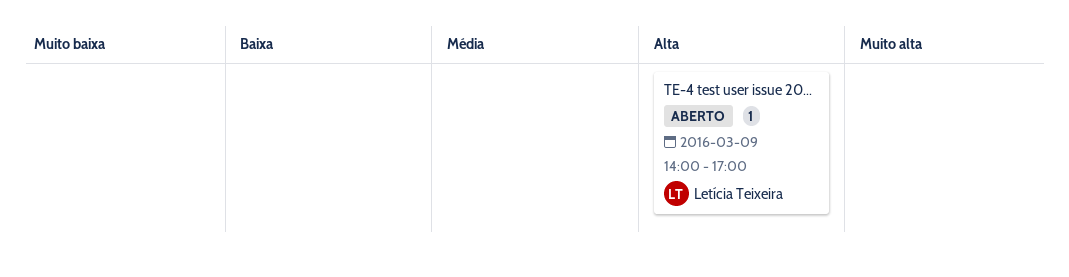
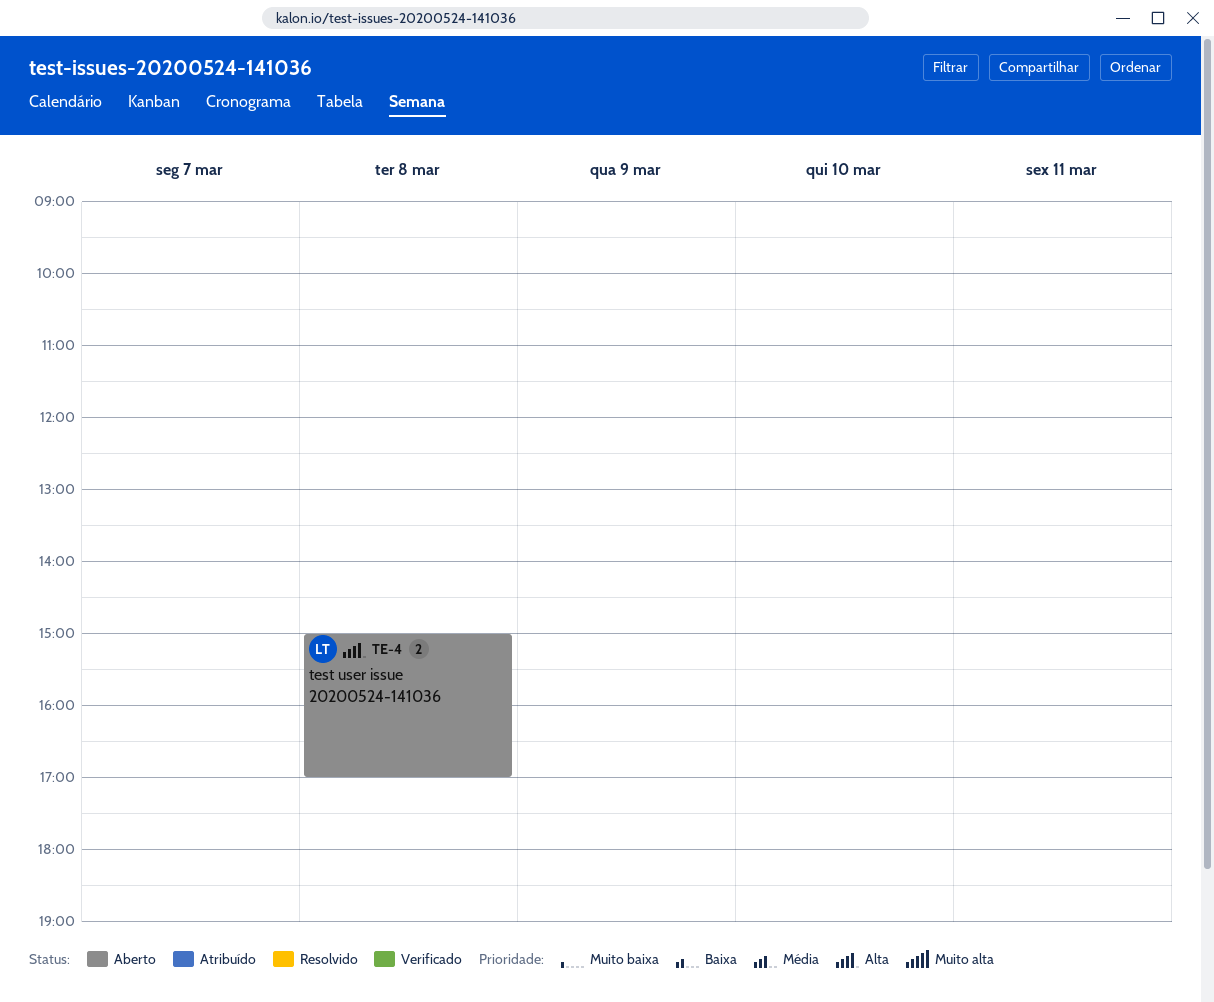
TE-4, estimate: 1 -> 2
TE-4, day: Mar 9 -> Mar 8
TE-4, begins: 14:00 -> 15:00

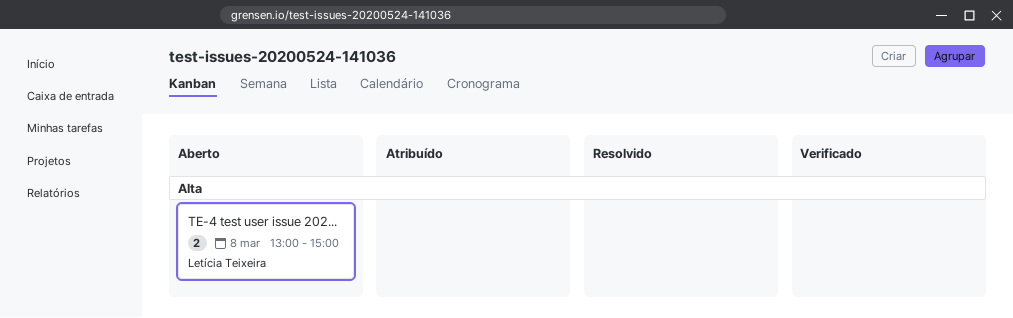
TE-4, begins: 15:00 -> 13:00
TE-4, ends: 17:00 -> 15:00

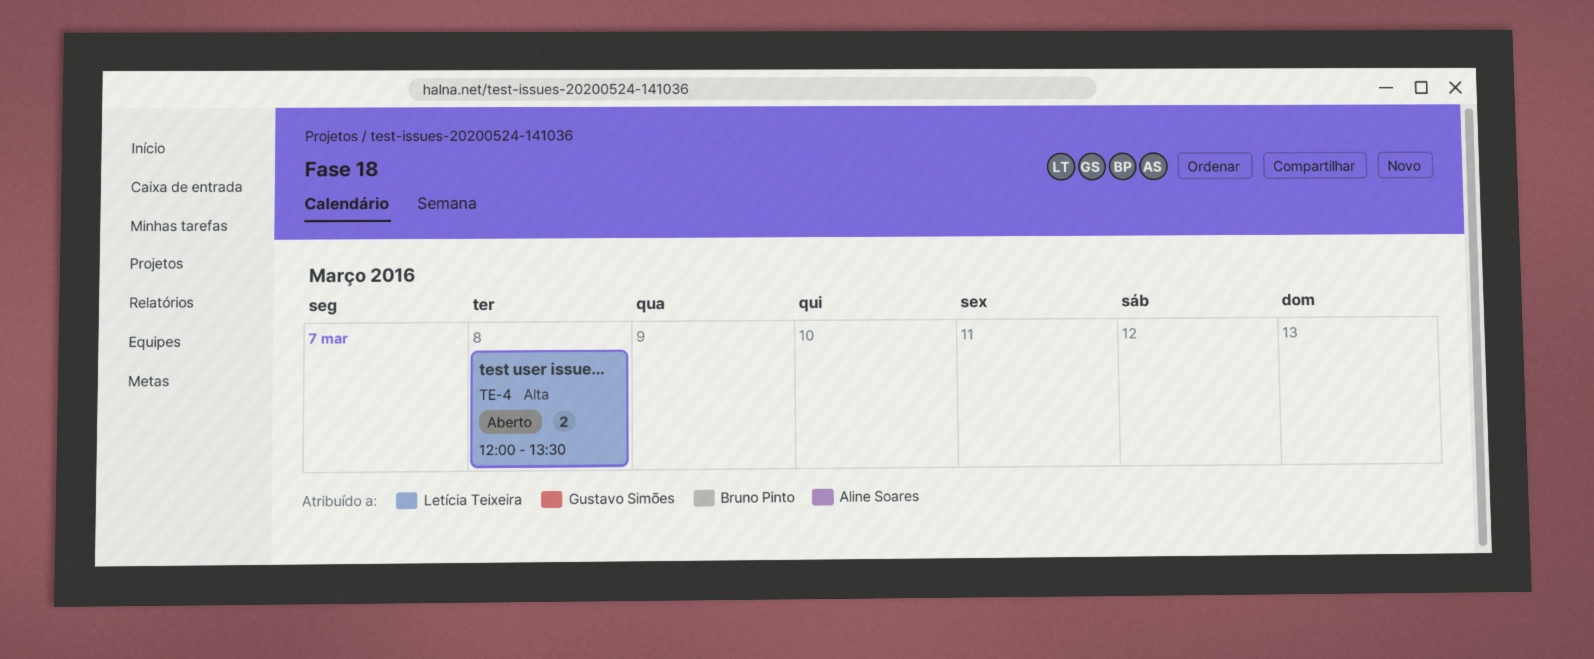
TE-4, begins: 13:00 -> 12:00
TE-4, ends: 15:00 -> 13:30

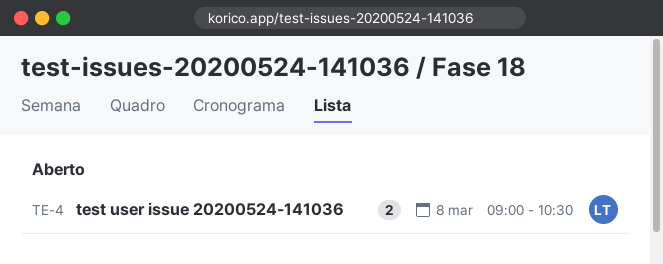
TE-4, begins: 12:00 -> 09:00
TE-4, ends: 13:30 -> 10:30

